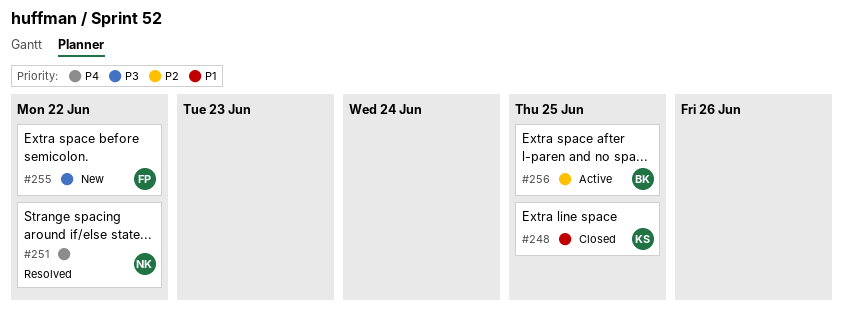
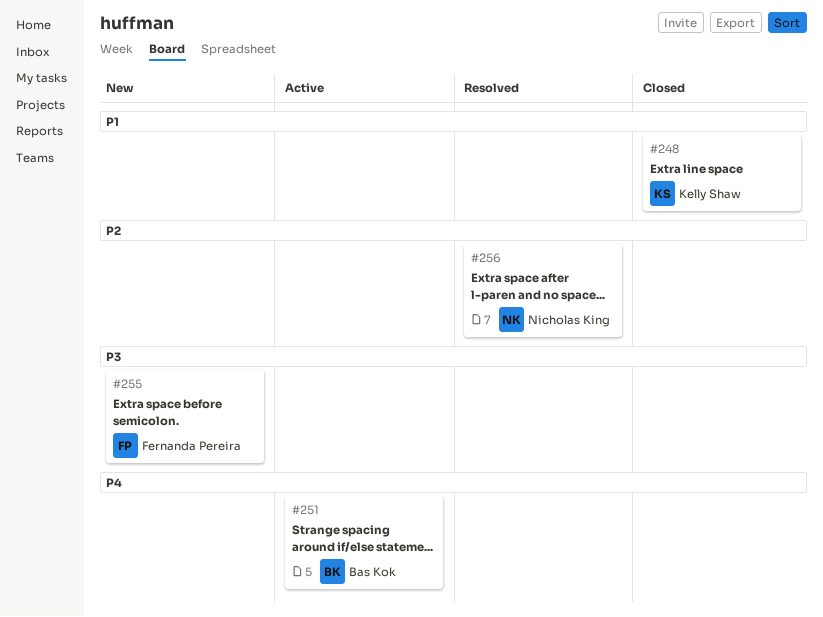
#251, status: Resolved -> Active
#251, owner: Nicholas King -> Bas Kok
#256, status: Active -> Resolved
#256, owner: Bas Kok -> Nicholas King

